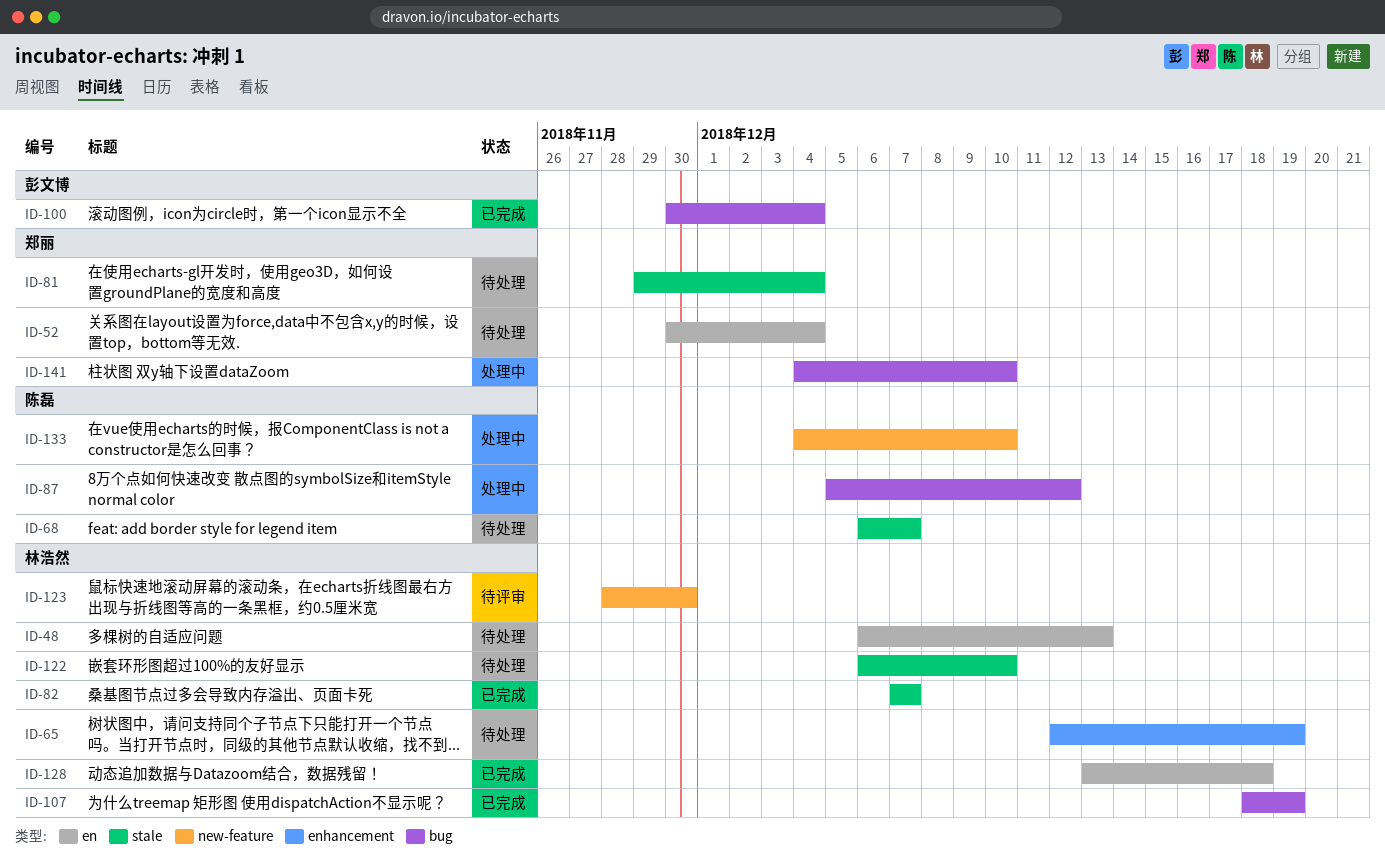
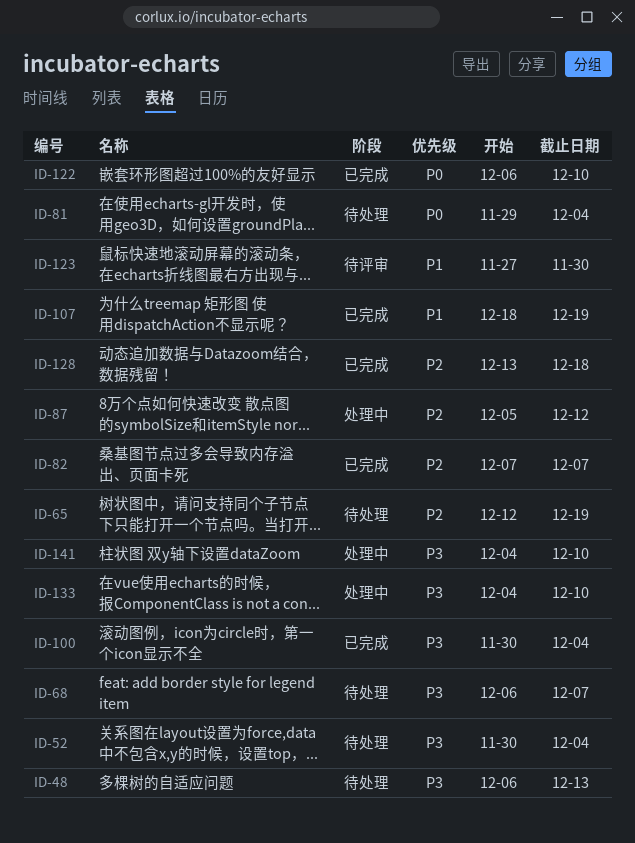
ID-122, status: 待处理 -> 已完成
ID-123, start: Nov 28 -> Nov 27

